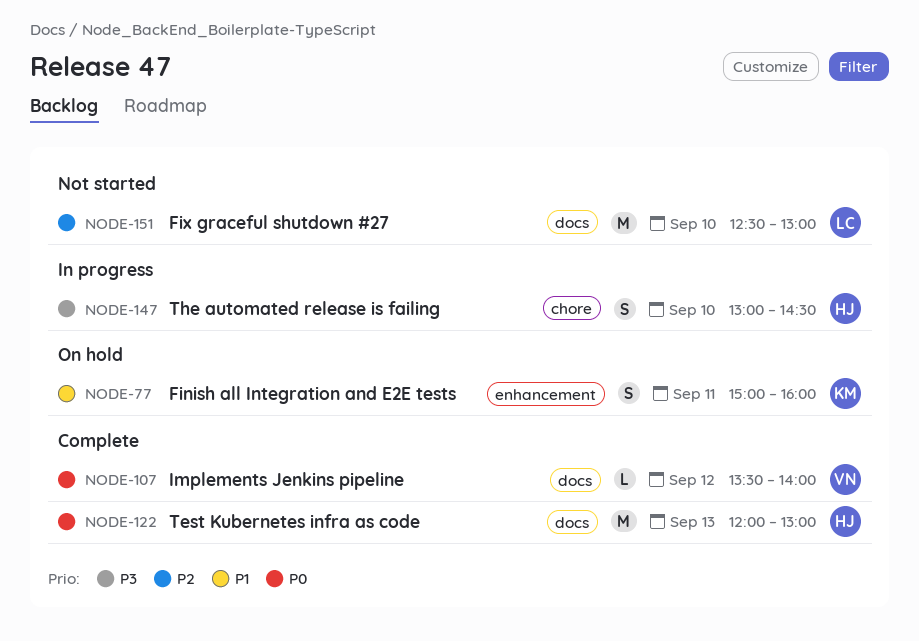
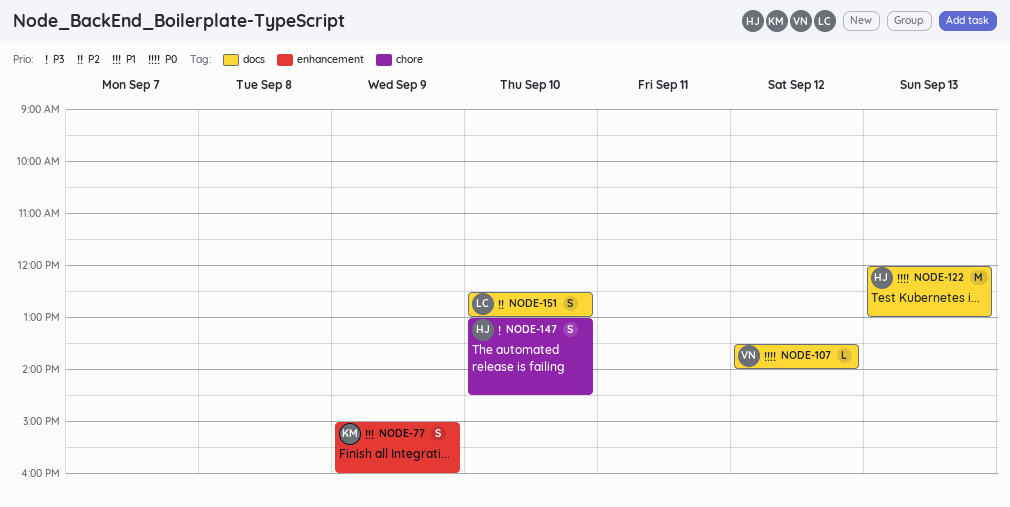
NODE-77, day: Sep 11 -> Sep 9
NODE-151, estimate: M -> S

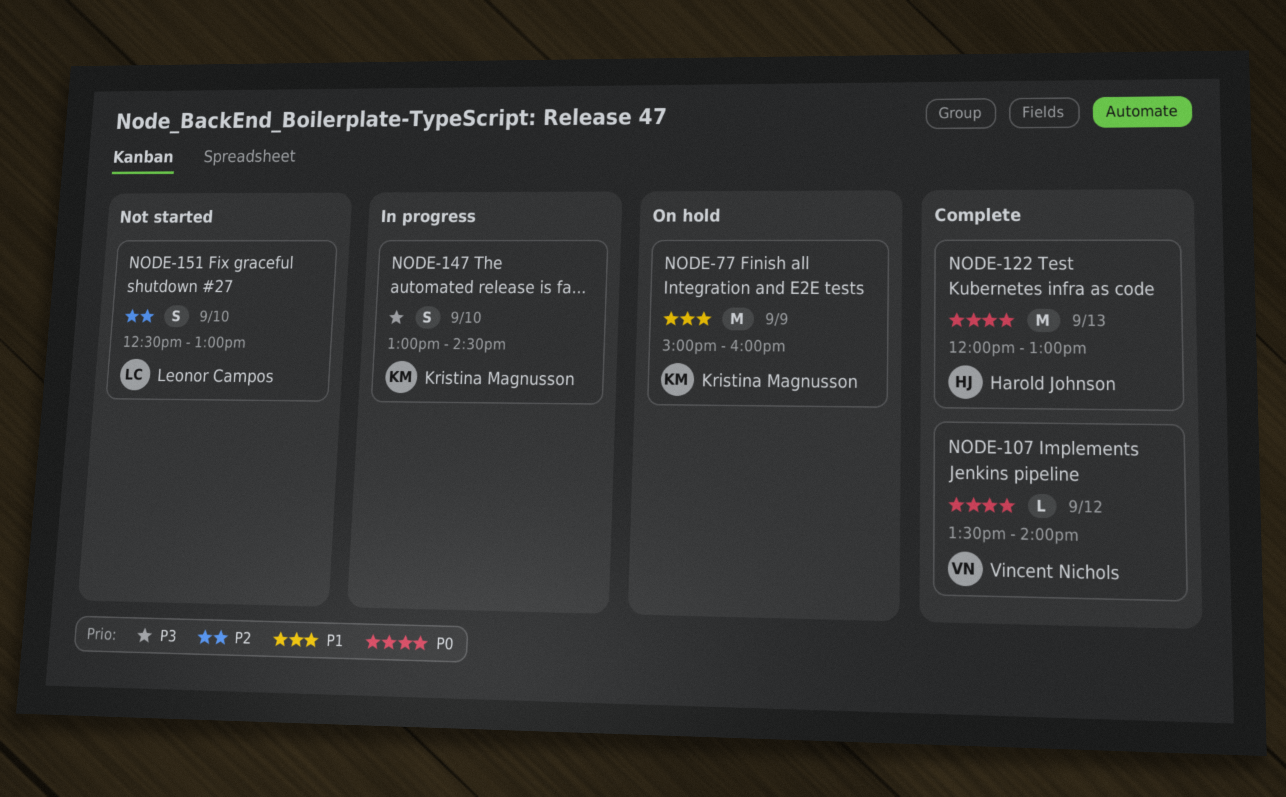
NODE-77, estimate: S -> M
NODE-147, owner: Harold Johnson -> Kristina Magnusson

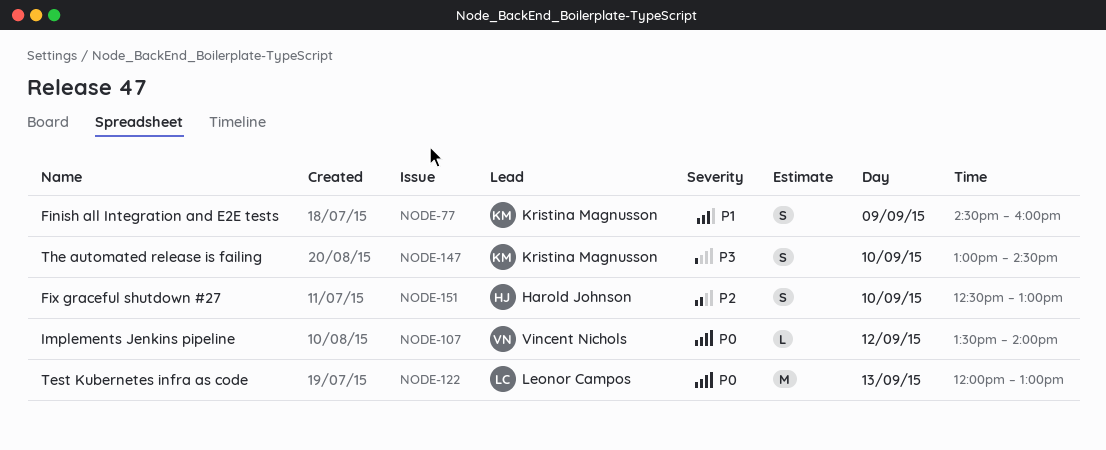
NODE-77, estimate: M -> S
NODE-77, begins: 15:00 -> 14:30
NODE-122, owner: Harold Johnson -> Leonor Campos
NODE-151, owner: Leonor Campos -> Harold Johnson

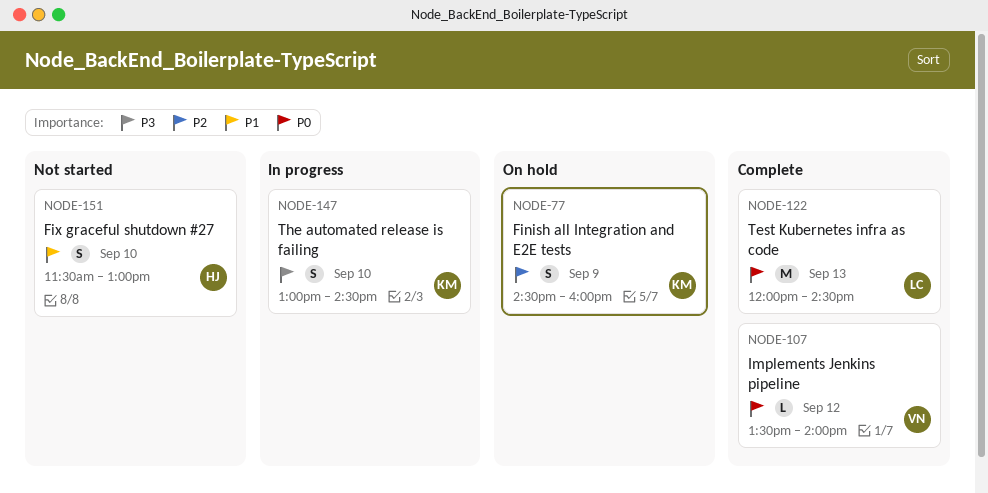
NODE-77, priority: P1 -> P2
NODE-122, ends: 13:00 -> 14:30
NODE-151, priority: P2 -> P1
NODE-151, begins: 12:30 -> 11:30

